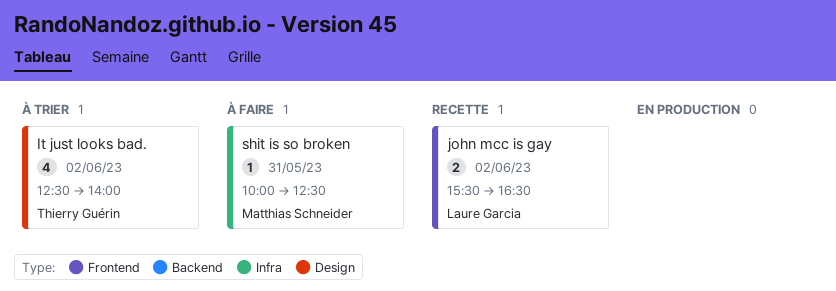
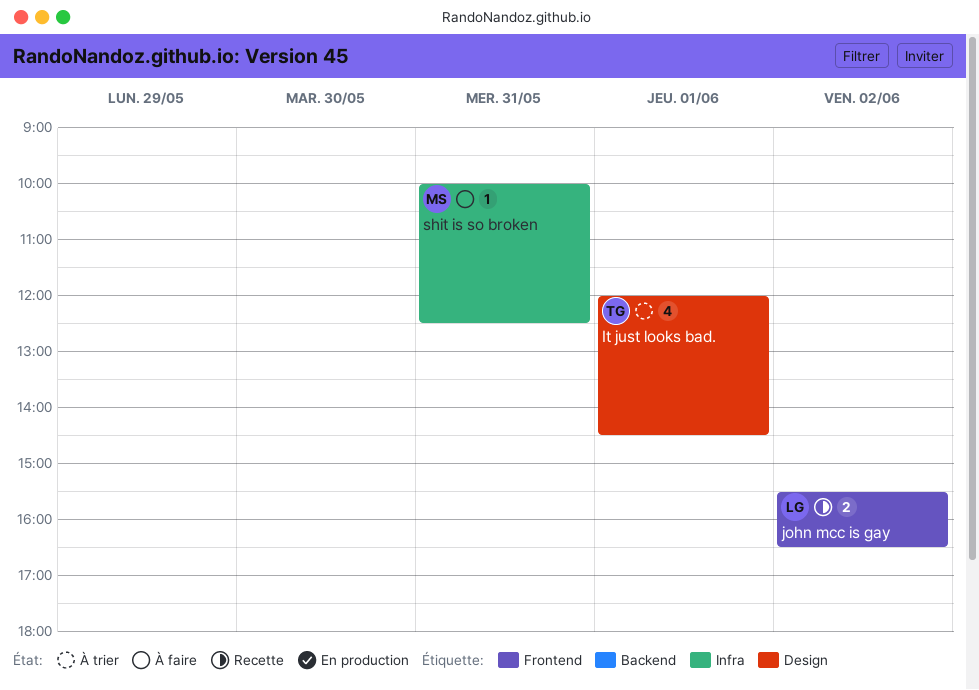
It just looks bad., day: Jun 2 -> Jun 1
It just looks bad., begins: 12:30 -> 12:00
It just looks bad., ends: 14:00 -> 14:30

